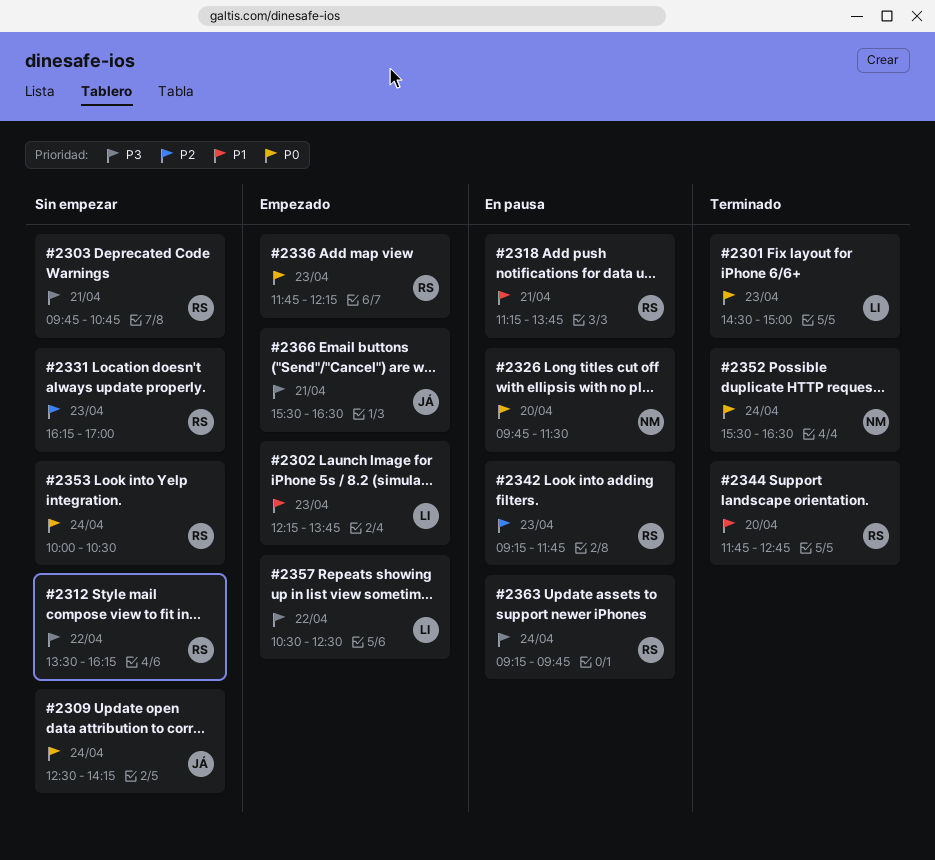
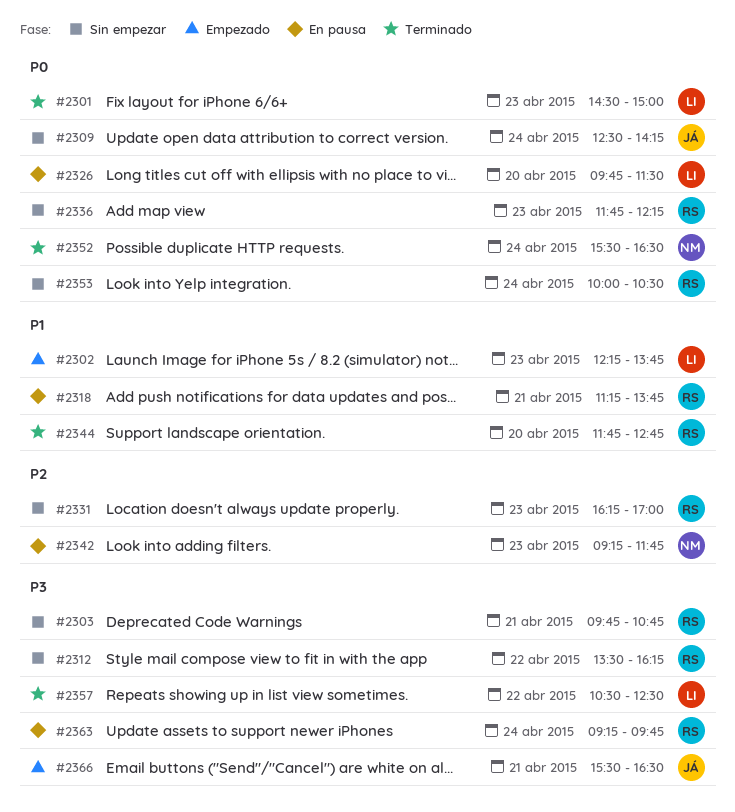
#2326, owner: NM -> LI
#2336, status: Empezado -> Sin empezar
#2342, owner: RS -> NM
#2357, status: Empezado -> Terminado

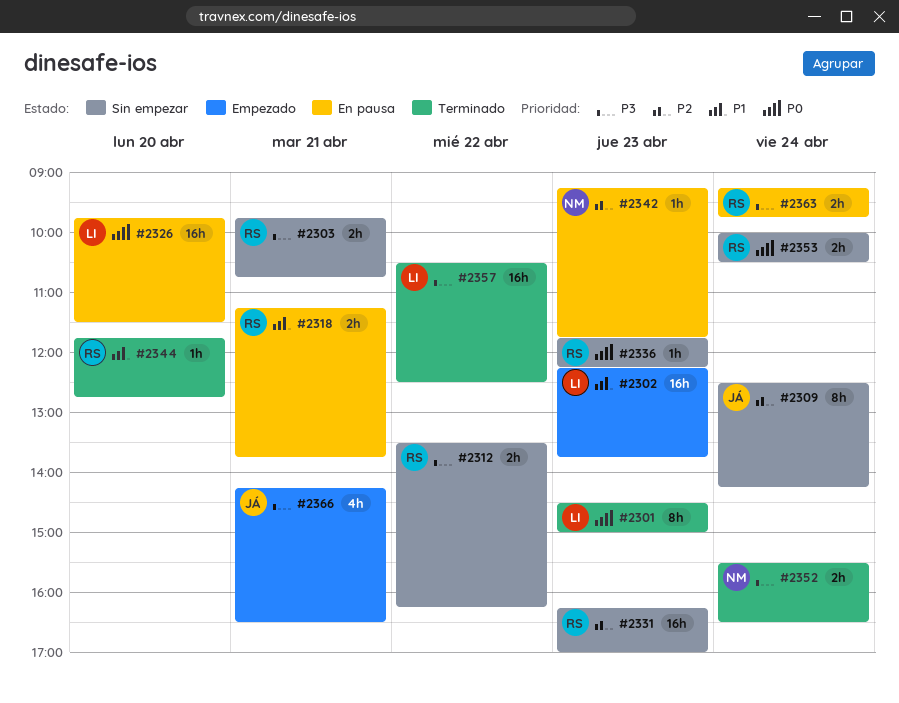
#2309, priority: P0 -> P2
#2352, priority: P0 -> P3
#2366, begins: 15:30 -> 14:15

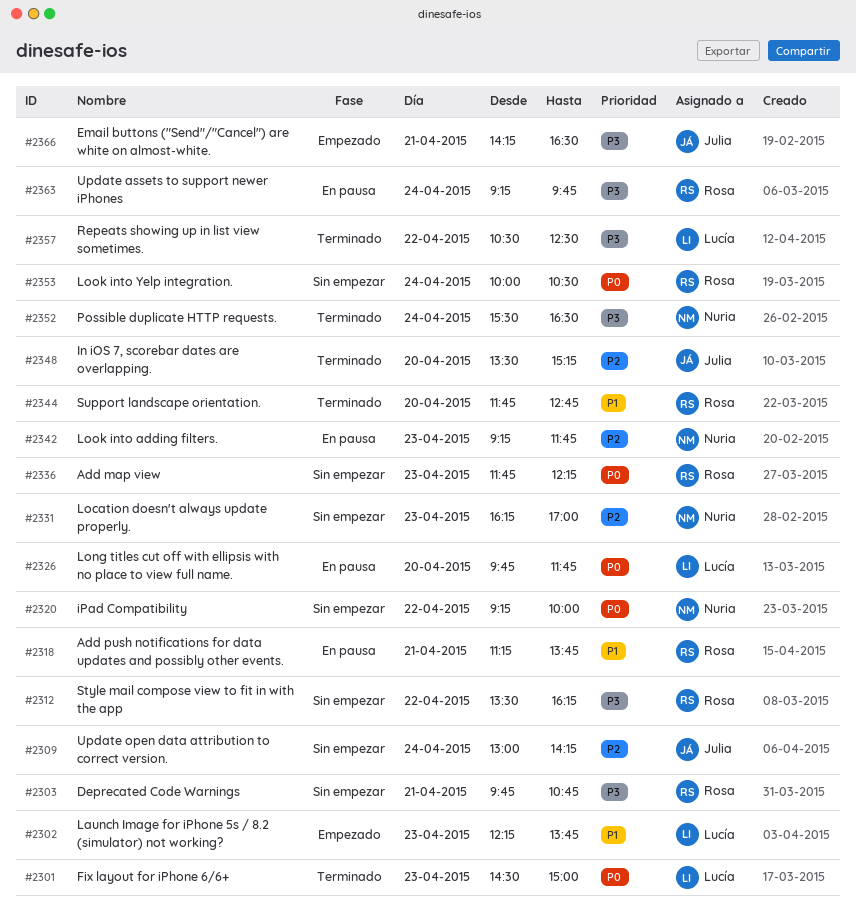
#2309, begins: 12:30 -> 13:00
#2320: none -> present
#2326, ends: 11:30 -> 11:45
#2331, owner: Rosa -> Nuria
#2348: none -> present

